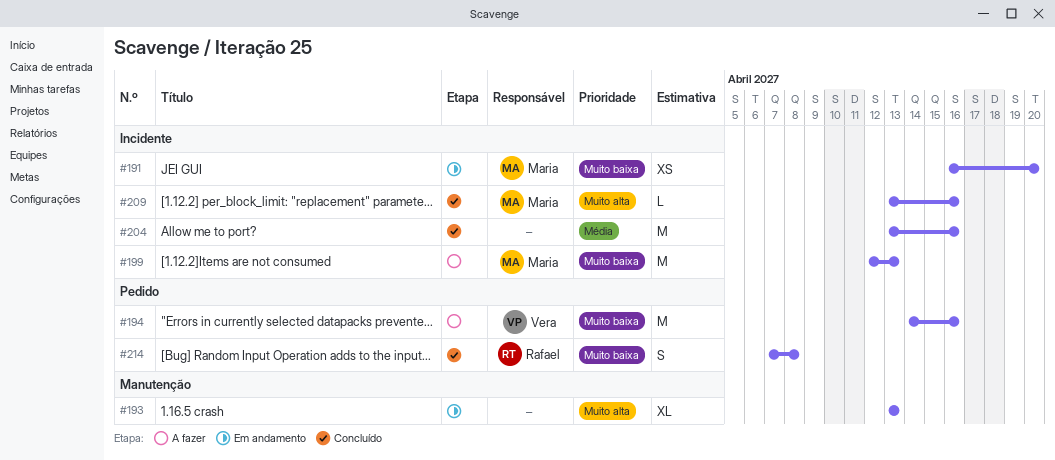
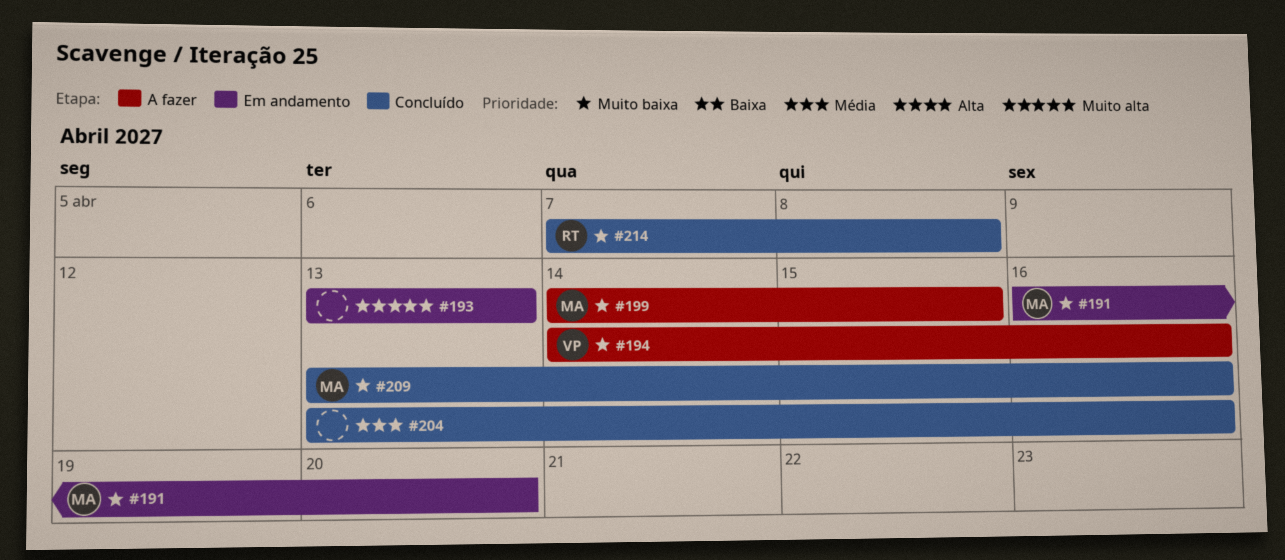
#199, start: Apr 12 -> Apr 14
#199, due: Apr 13 -> Apr 15
#209, priority: Muito alta -> Muito baixa

